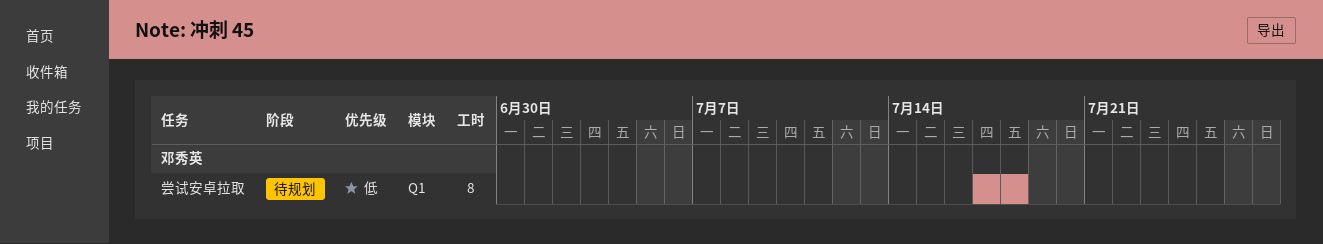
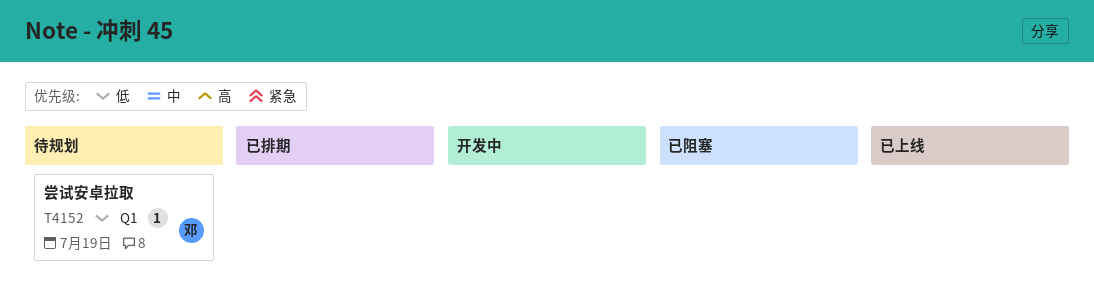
尝试安卓拉取, estimate: 8 -> 1
尝试安卓拉取, due: Jul 18 -> Jul 19

